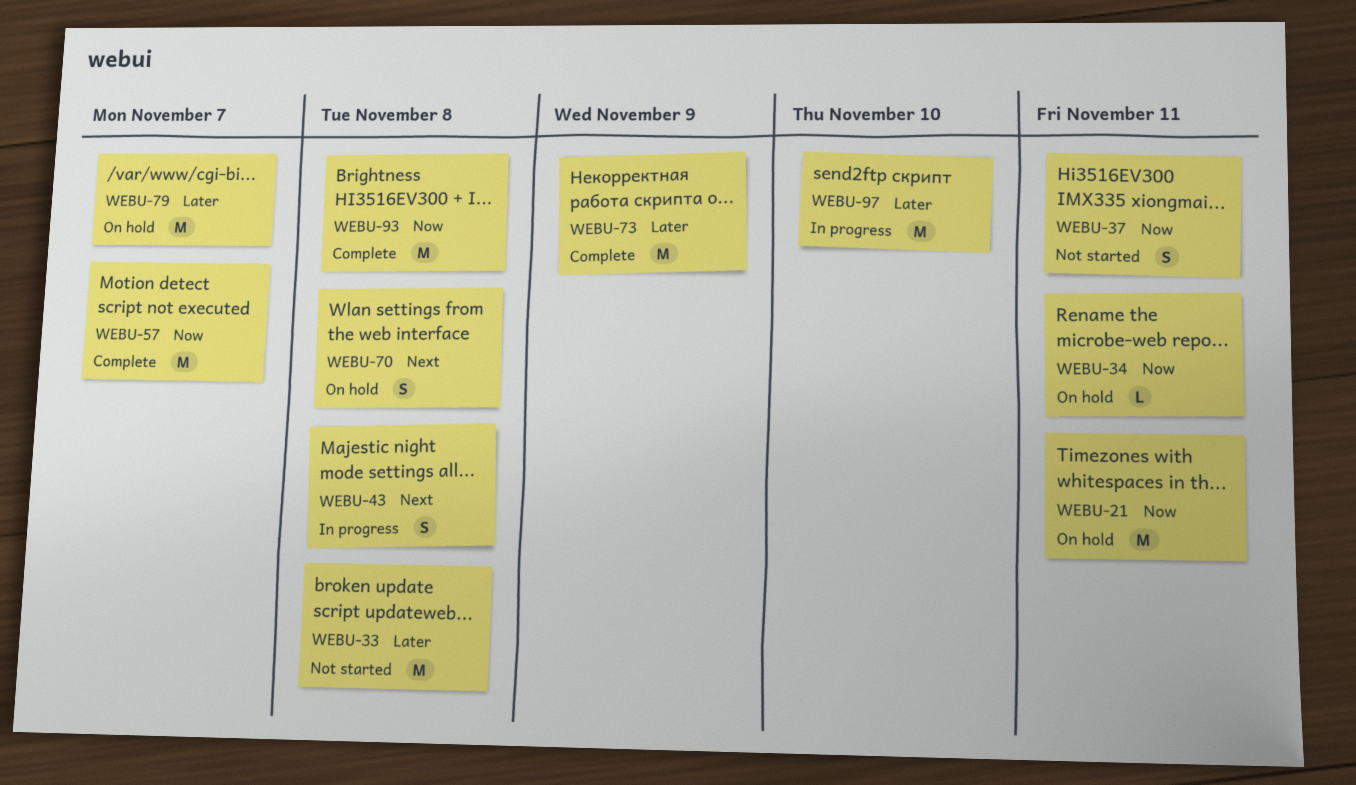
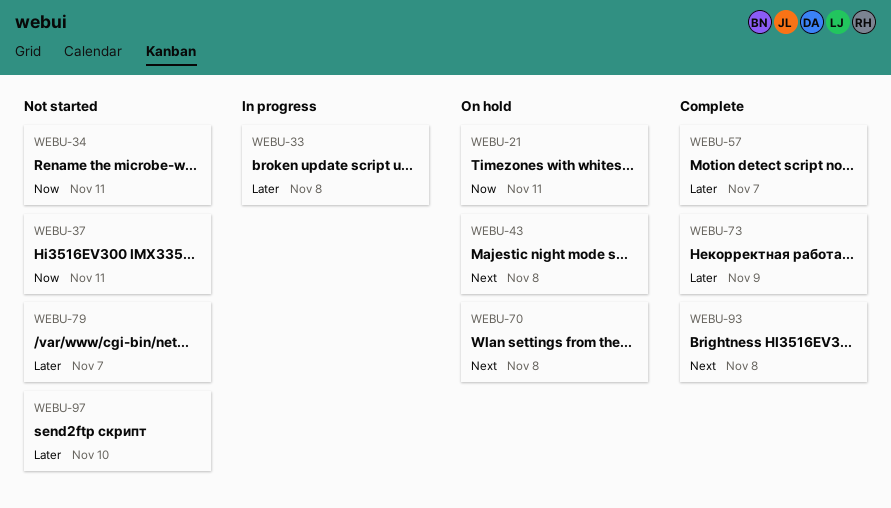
WEBU-33, status: Not started -> In progress
WEBU-34, status: On hold -> Not started
WEBU-43, status: In progress -> On hold
WEBU-57, priority: Now -> Later
WEBU-79, status: On hold -> Not started
WEBU-93, priority: Now -> Next
WEBU-97, status: In progress -> Not started

